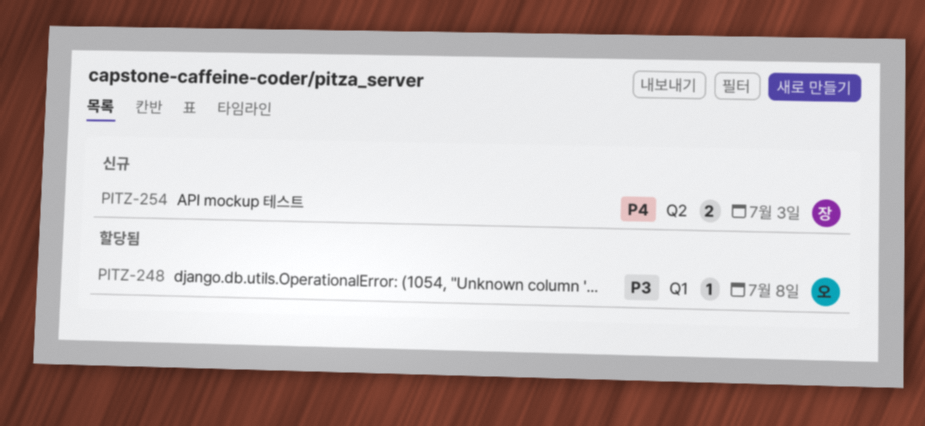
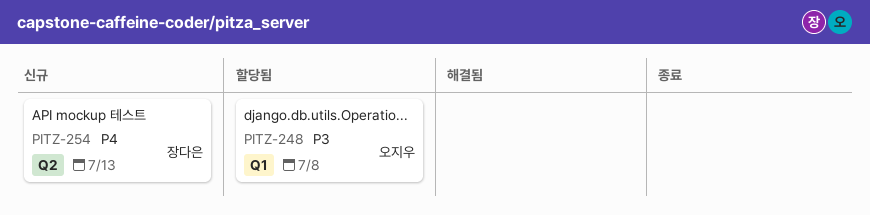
PITZ-254, due: Jul 3 -> Jul 13

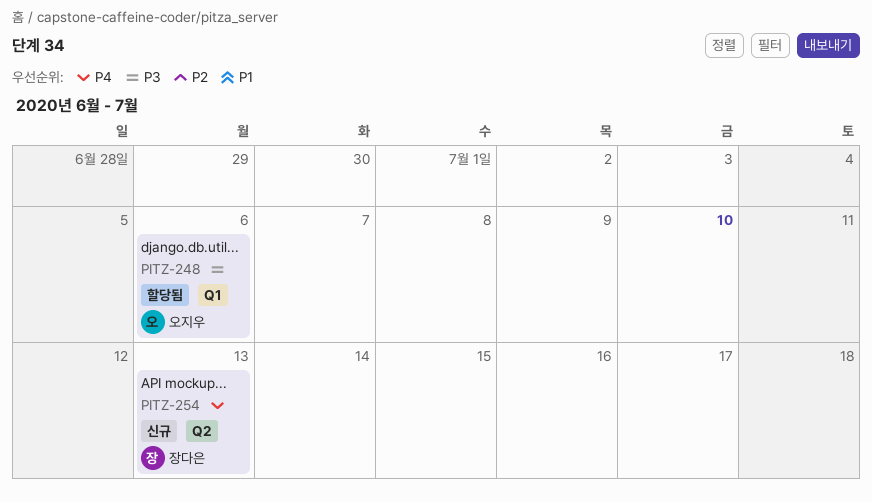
PITZ-248, due: Jul 8 -> Jul 6

